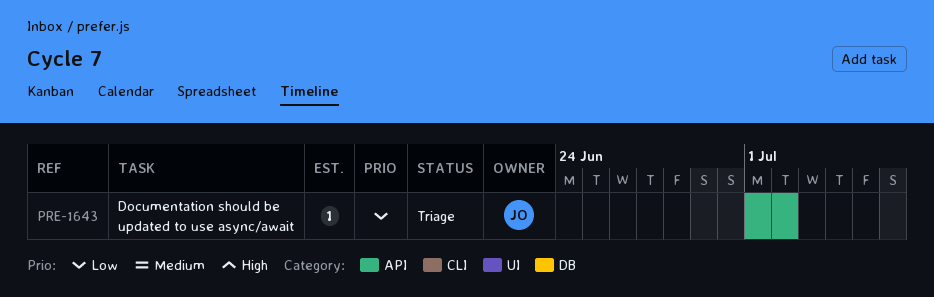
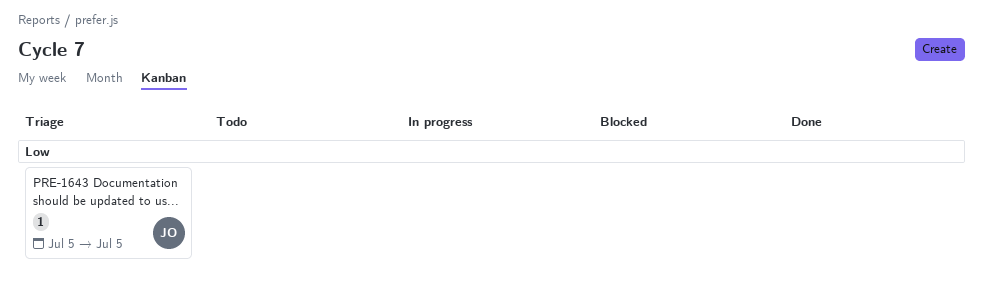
PRE-1643, start: Jul 1 -> Jul 5
PRE-1643, due: Jul 2 -> Jul 5

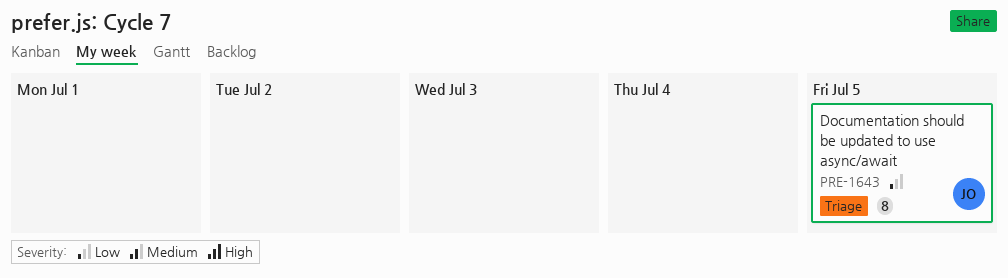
PRE-1643, estimate: 1 -> 8

